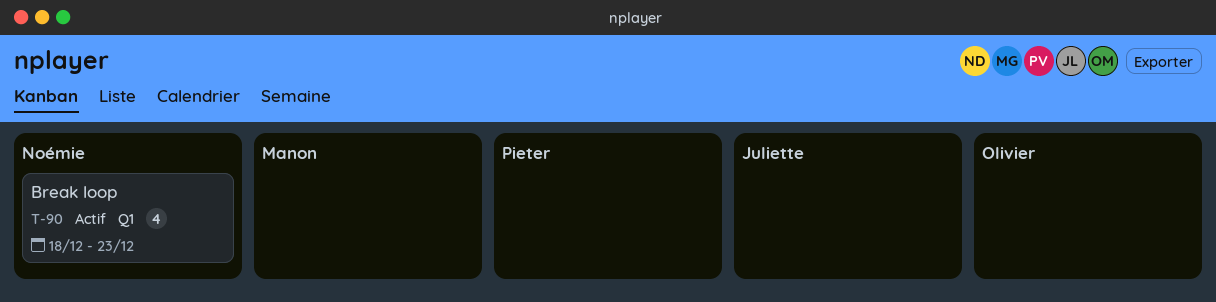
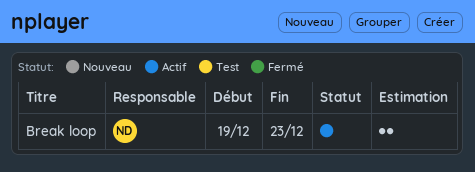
Break loop, estimate: 4 -> 2
Break loop, start: Dec 18 -> Dec 19

